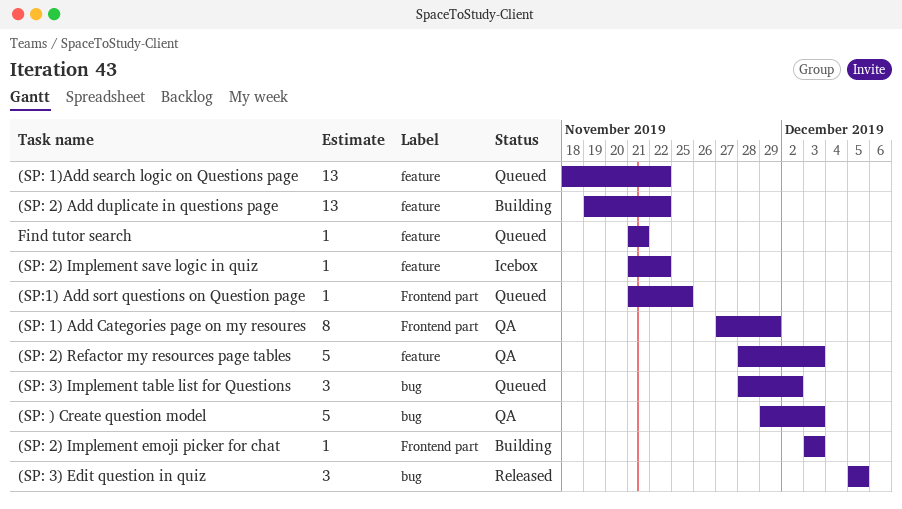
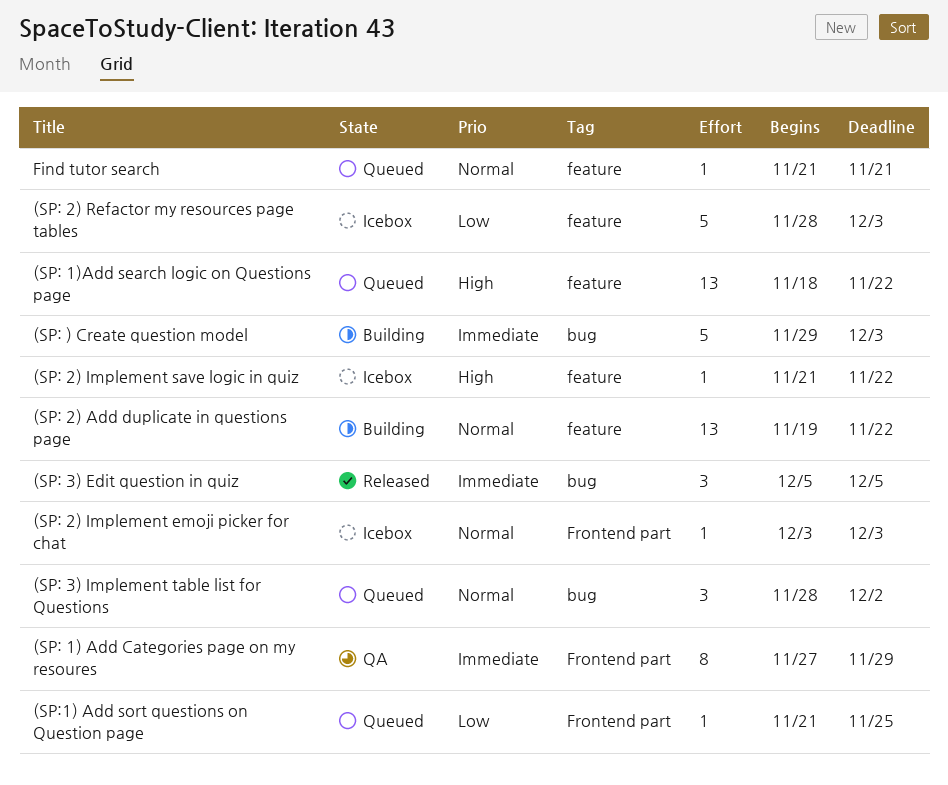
(SP: ) Create question model, status: QA -> Building
(SP: 2) Implement emoji picker for chat, status: Building -> Icebox
(SP: 2) Refactor my resources page tables, status: QA -> Icebox

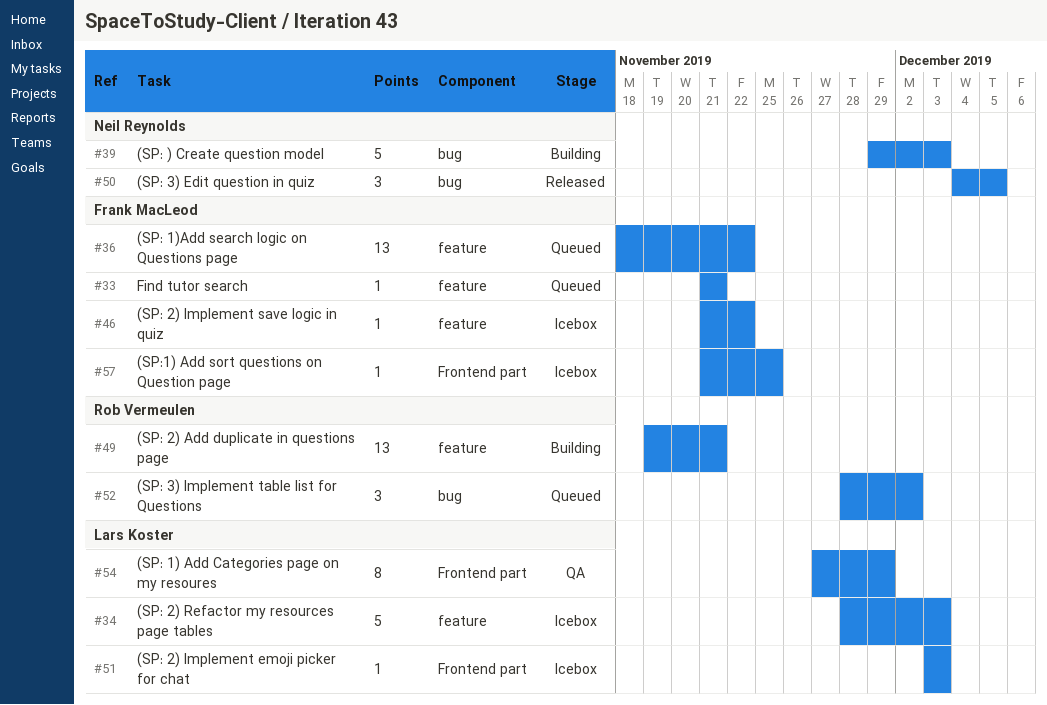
(SP: 2) Add duplicate in questions page, due: Nov 22 -> Nov 21
(SP: 3) Edit question in quiz, start: Dec 5 -> Dec 4
(SP:1) Add sort questions on Question page, status: Queued -> Icebox

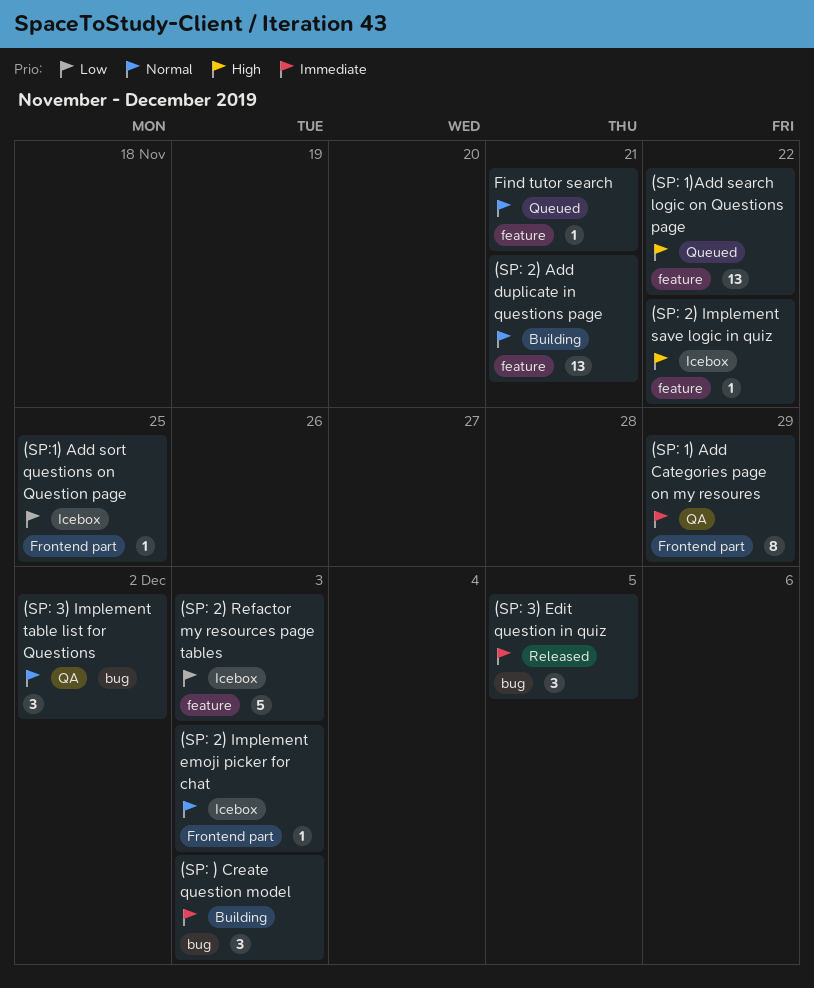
(SP: ) Create question model, estimate: 5 -> 3
(SP: 3) Implement table list for Questions, status: Queued -> QA

